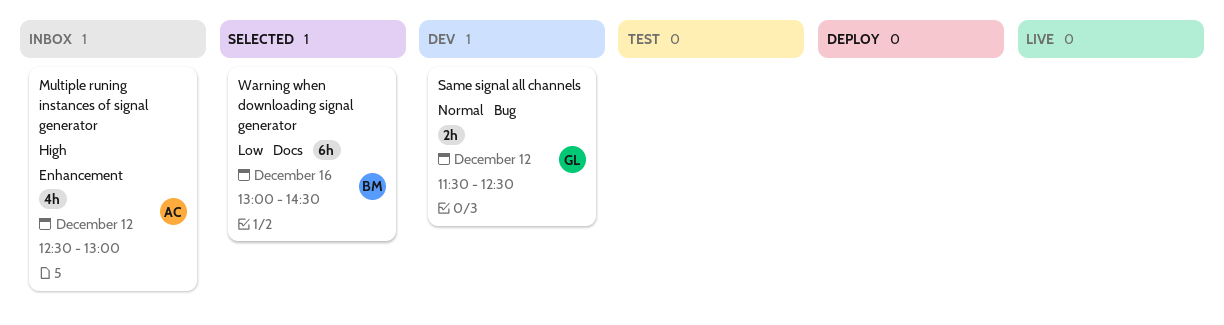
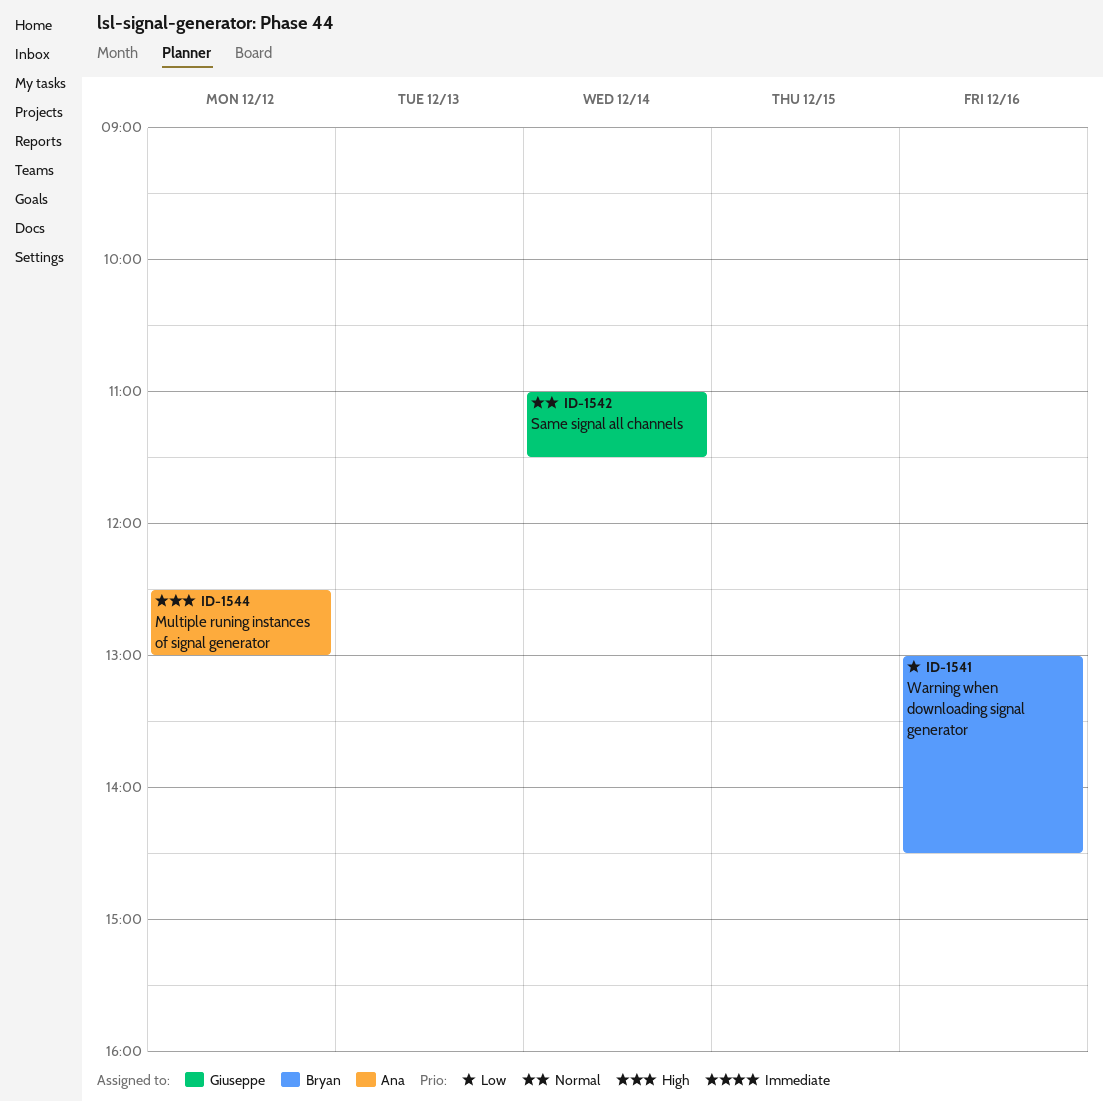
Same signal all channels, day: Dec 12 -> Dec 14
Same signal all channels, begins: 11:30 -> 11:00
Same signal all channels, ends: 12:30 -> 11:30

